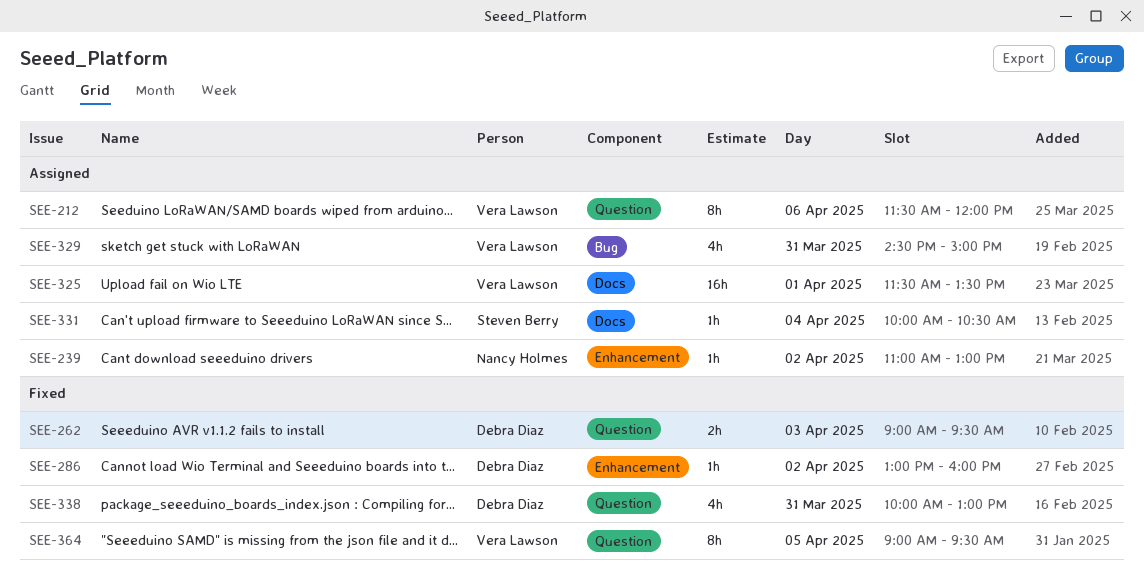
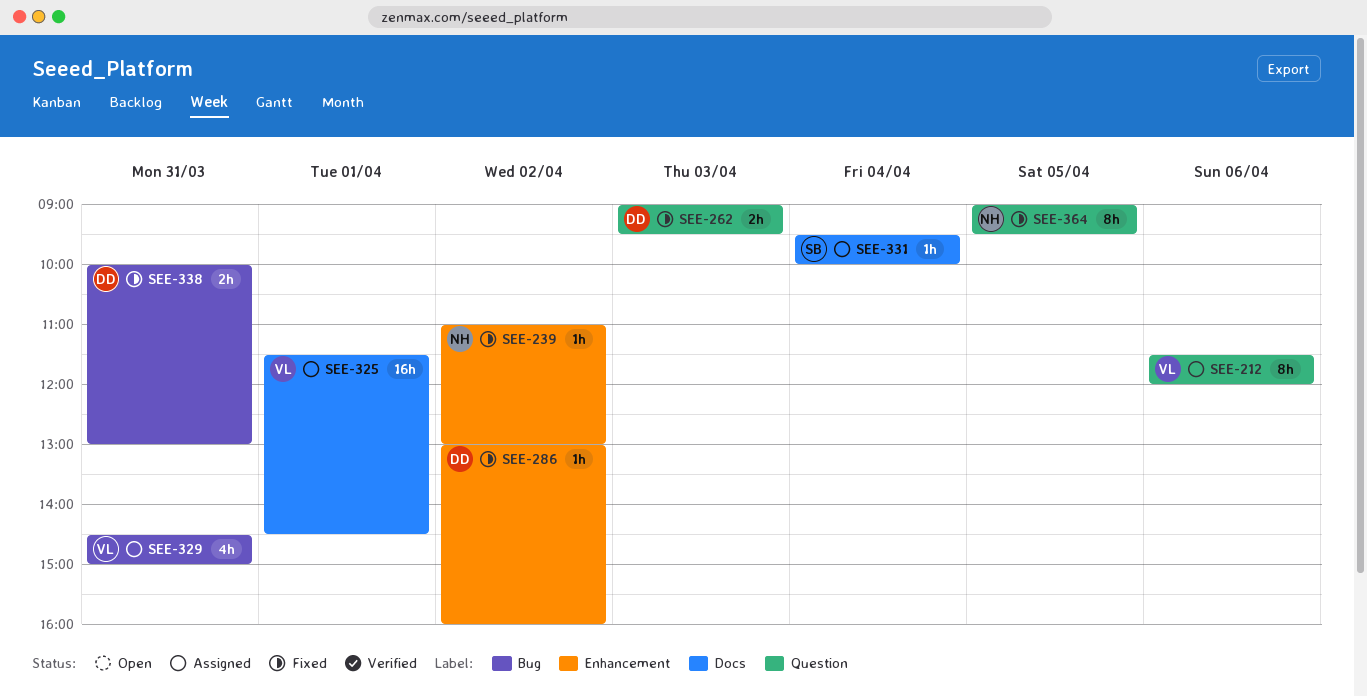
SEE-239, status: Assigned -> Fixed
SEE-325, ends: 13:30 -> 14:30
SEE-331, begins: 10:00 -> 09:30
SEE-331, ends: 10:30 -> 10:00
SEE-338, label: Question -> Bug
SEE-338, estimate: 4h -> 2h
SEE-364, owner: Vera Lawson -> Nancy Holmes

